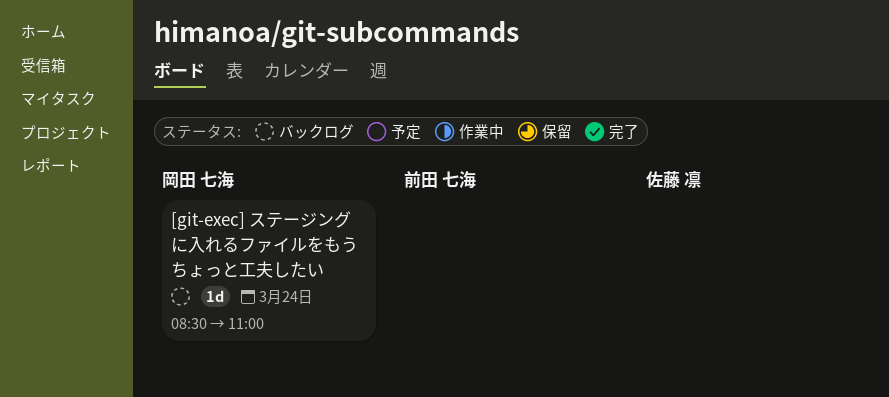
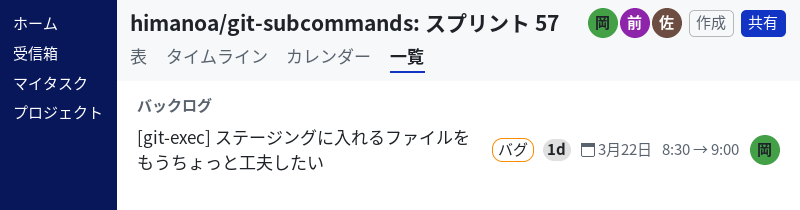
[git-exec] ステージングに入れるファイルをもうちょっと工夫したい, day: Mar 24 -> Mar 22
[git-exec] ステージングに入れるファイルをもうちょっと工夫したい, ends: 11:00 -> 09:00

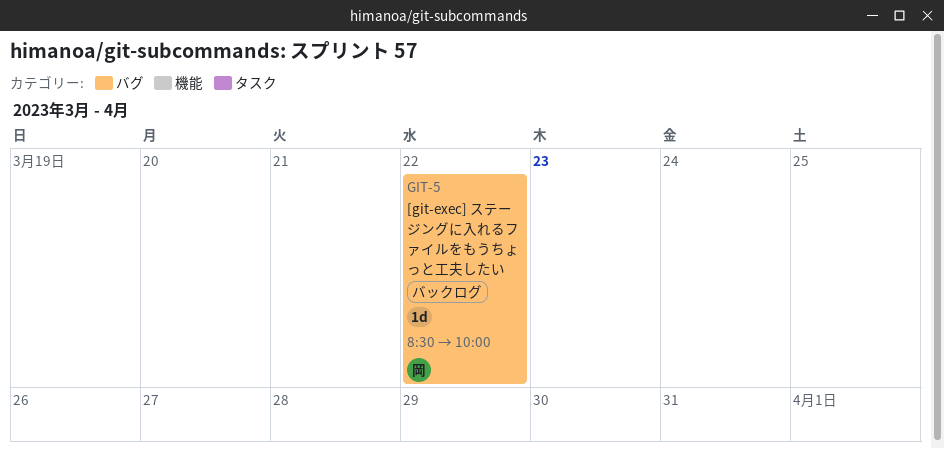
[git-exec] ステージングに入れるファイルをもうちょっと工夫したい, ends: 09:00 -> 10:00

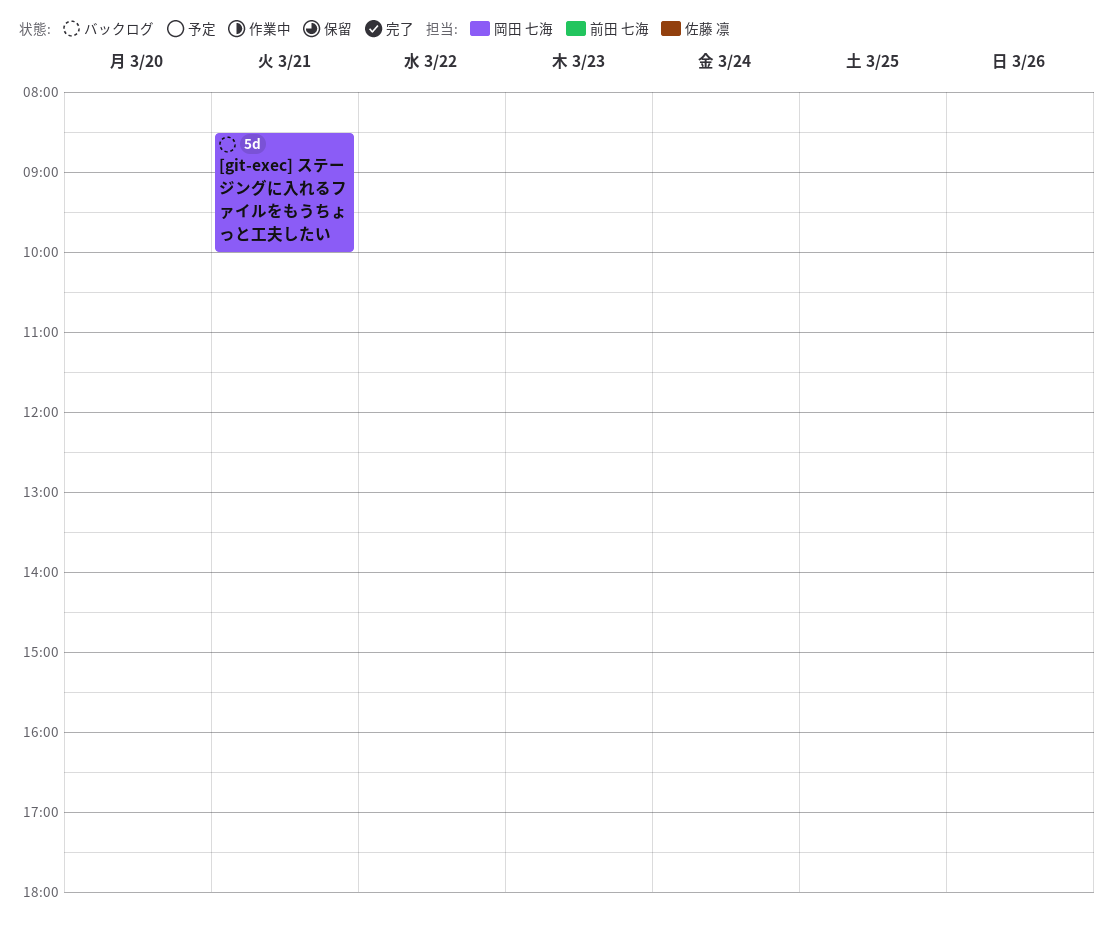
[git-exec] ステージングに入れるファイルをもうちょっと工夫したい, estimate: 1d -> 5d
[git-exec] ステージングに入れるファイルをもうちょっと工夫したい, day: Mar 22 -> Mar 21

